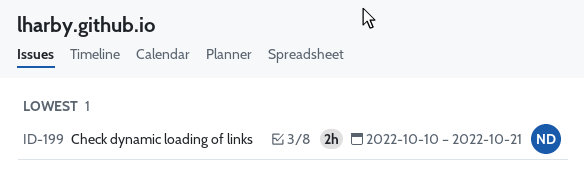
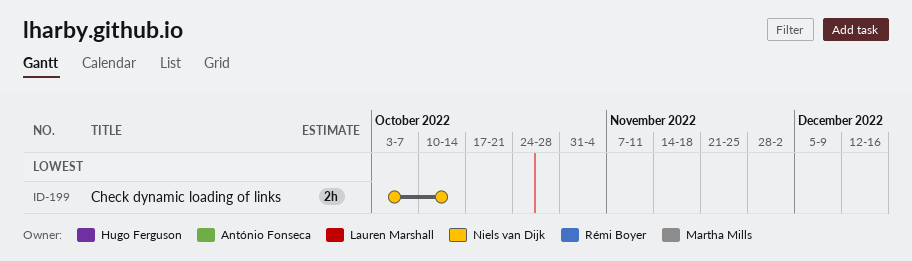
ID-199, start: Oct 10 -> Oct 3
ID-199, due: Oct 21 -> Oct 14

